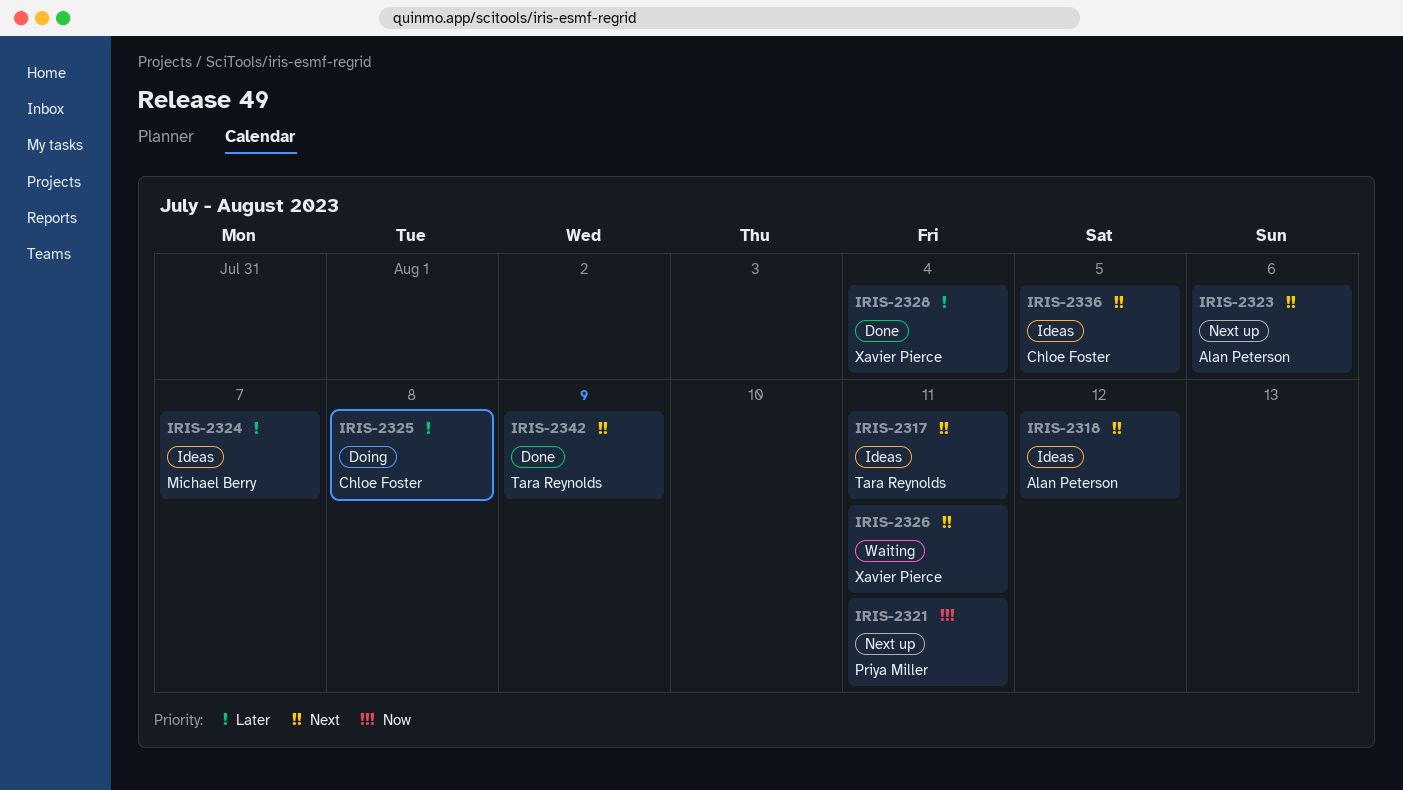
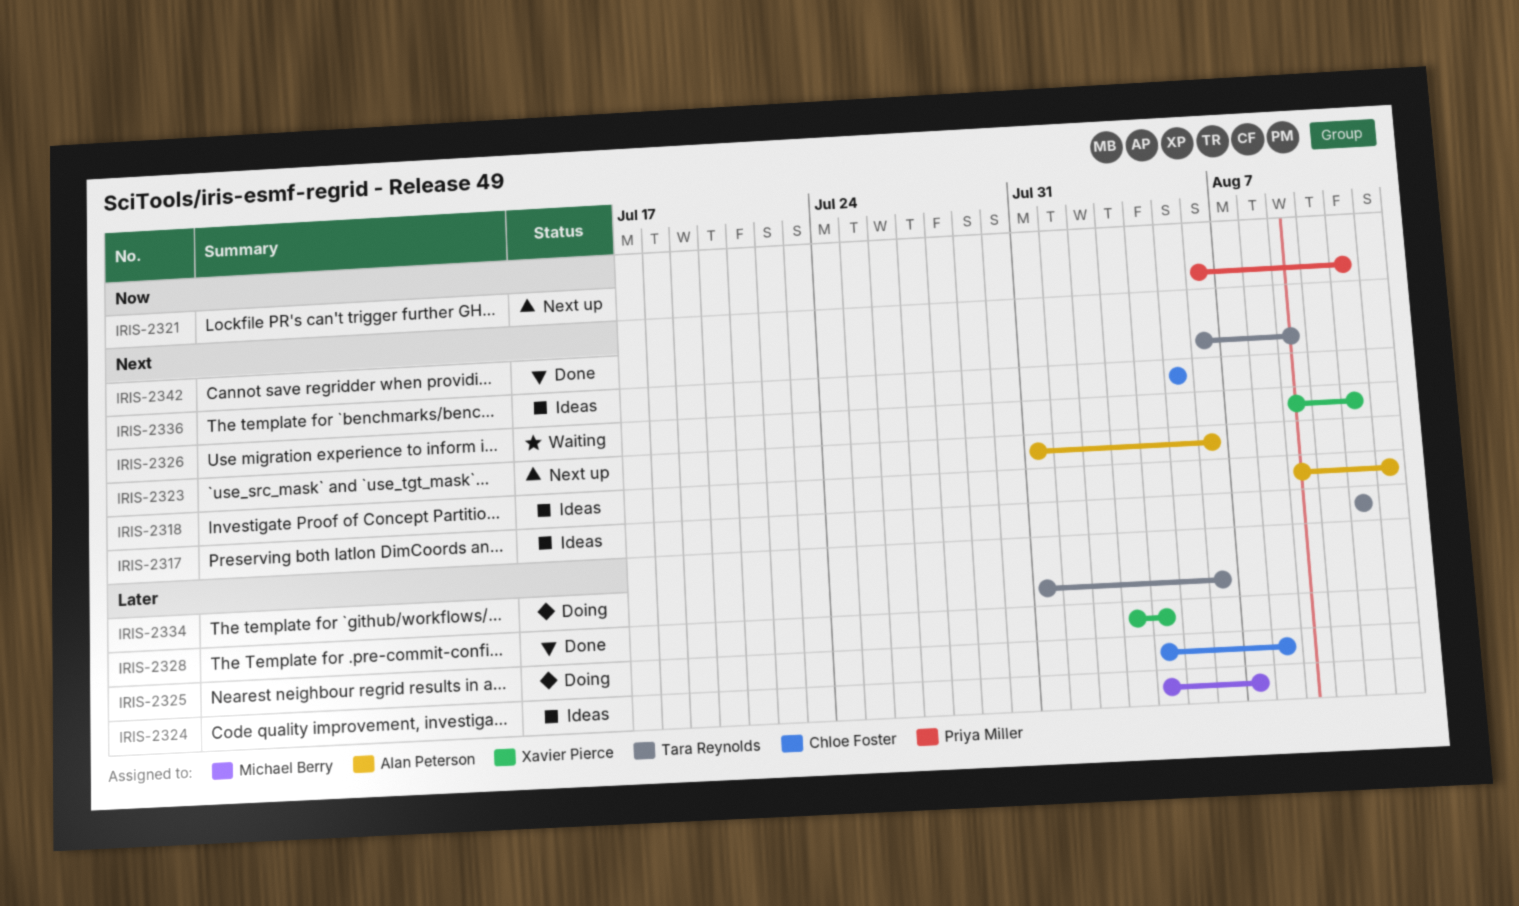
IRIS-2334: none -> present

